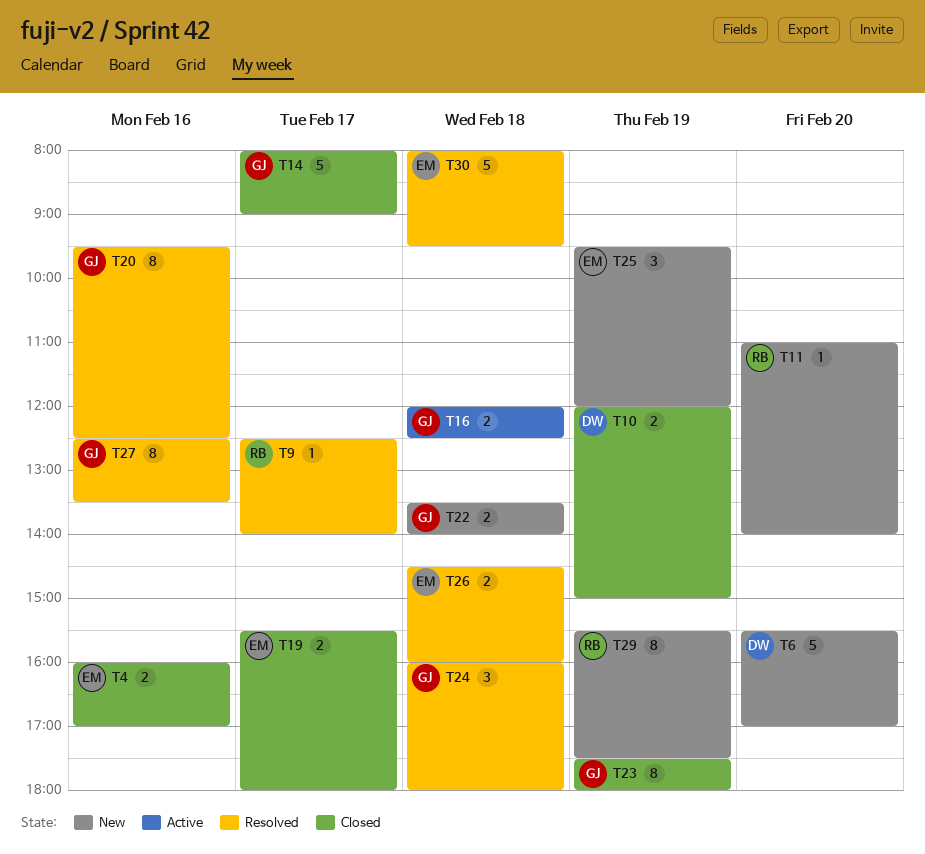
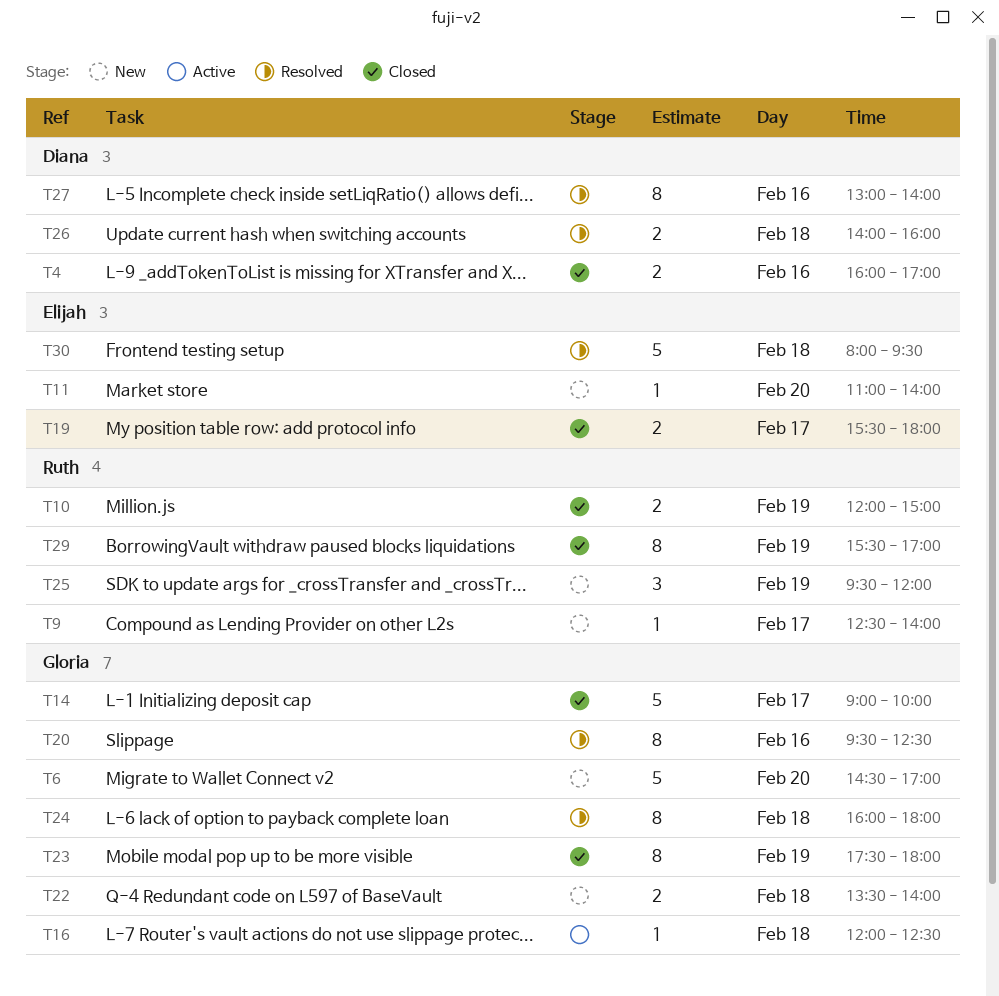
T4, owner: Elijah -> Diana
T6, owner: Diana -> Gloria
T6, begins: 15:30 -> 14:30
T9, status: Resolved -> New
T10, owner: Diana -> Ruth
T11, owner: Ruth -> Elijah
T14, begins: 08:00 -> 09:00
T14, ends: 09:00 -> 10:00
T16, estimate: 2 -> 1
T24, estimate: 3 -> 8
T25, owner: Elijah -> Ruth
T26, owner: Elijah -> Diana
T26, begins: 14:30 -> 14:00
T27, owner: Gloria -> Diana
T27, begins: 12:30 -> 13:00
T27, ends: 13:30 -> 14:00
T29, status: New -> Closed
T29, ends: 17:30 -> 17:00

